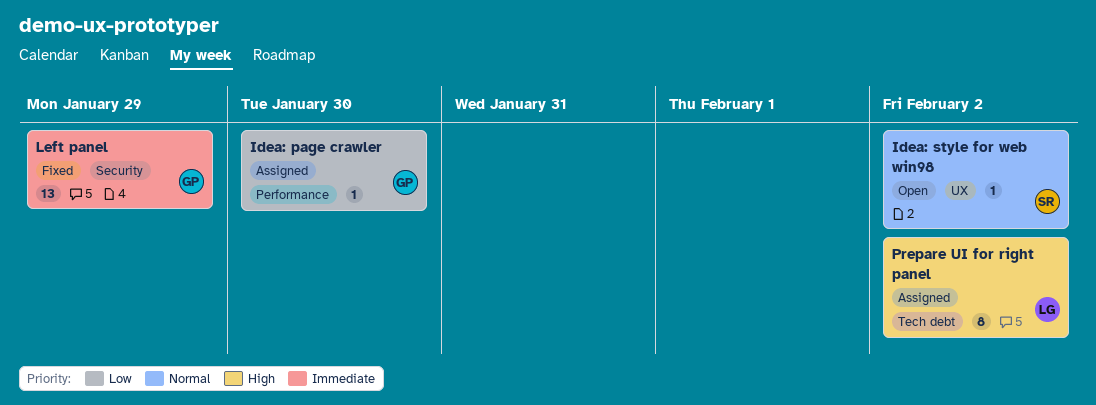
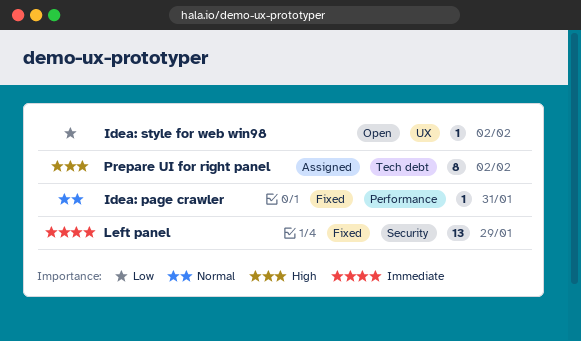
Idea: page crawler, status: Assigned -> Fixed
Idea: page crawler, priority: Low -> Normal
Idea: page crawler, due: Jan 30 -> Jan 31
Idea: style for web win98, priority: Normal -> Low

